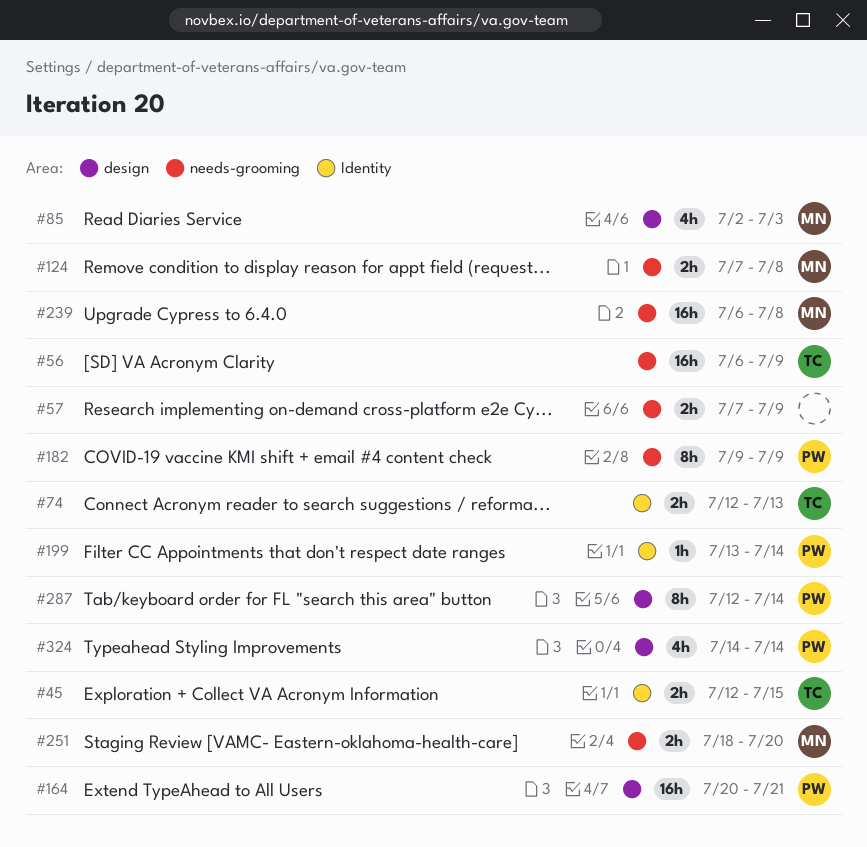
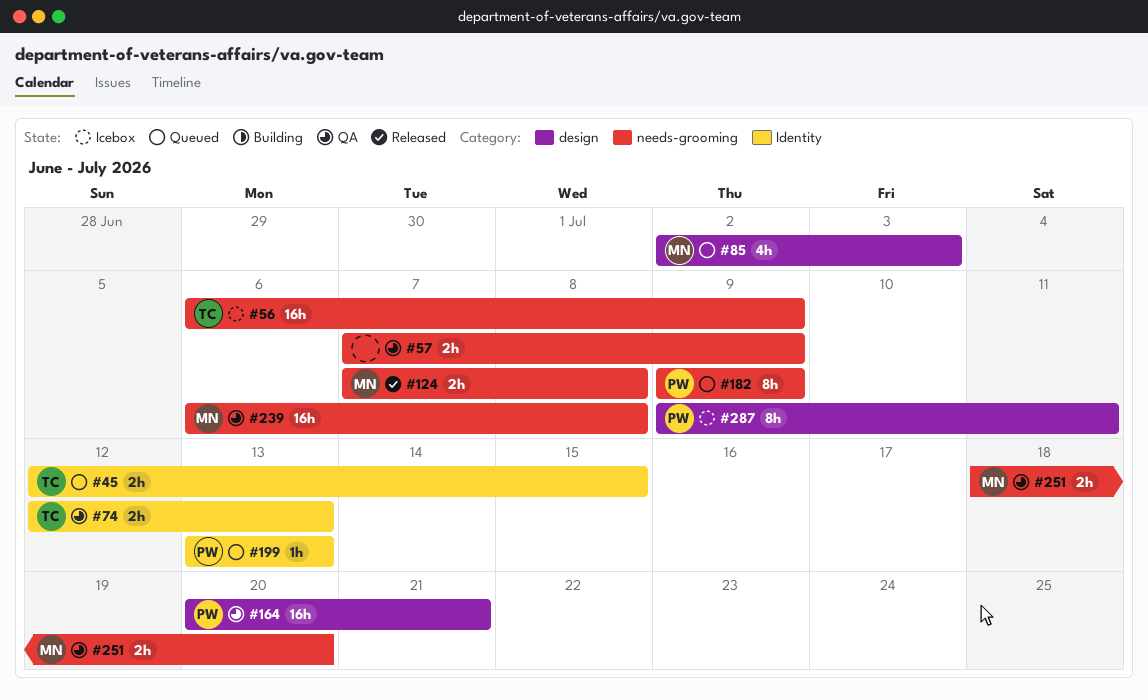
#199, due: Jul 14 -> Jul 13
#287, start: Jul 12 -> Jul 9
#287, due: Jul 14 -> Jul 11
#324: present -> none

